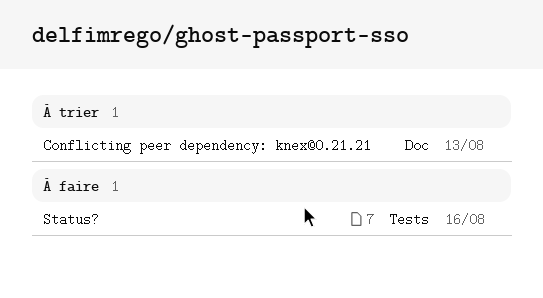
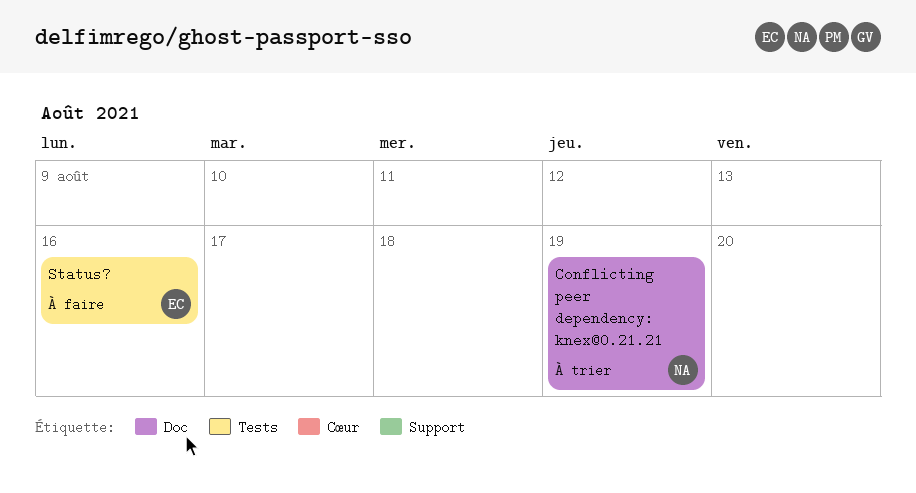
Conflicting peer dependency: knex@0.21.21, due: Aug 13 -> Aug 19

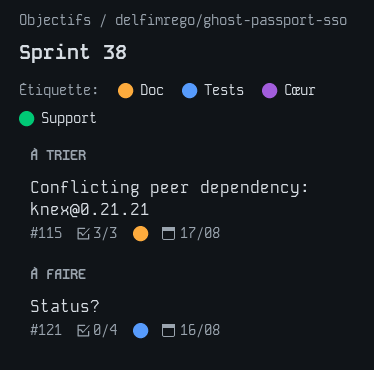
Conflicting peer dependency: knex@0.21.21, due: Aug 19 -> Aug 17

